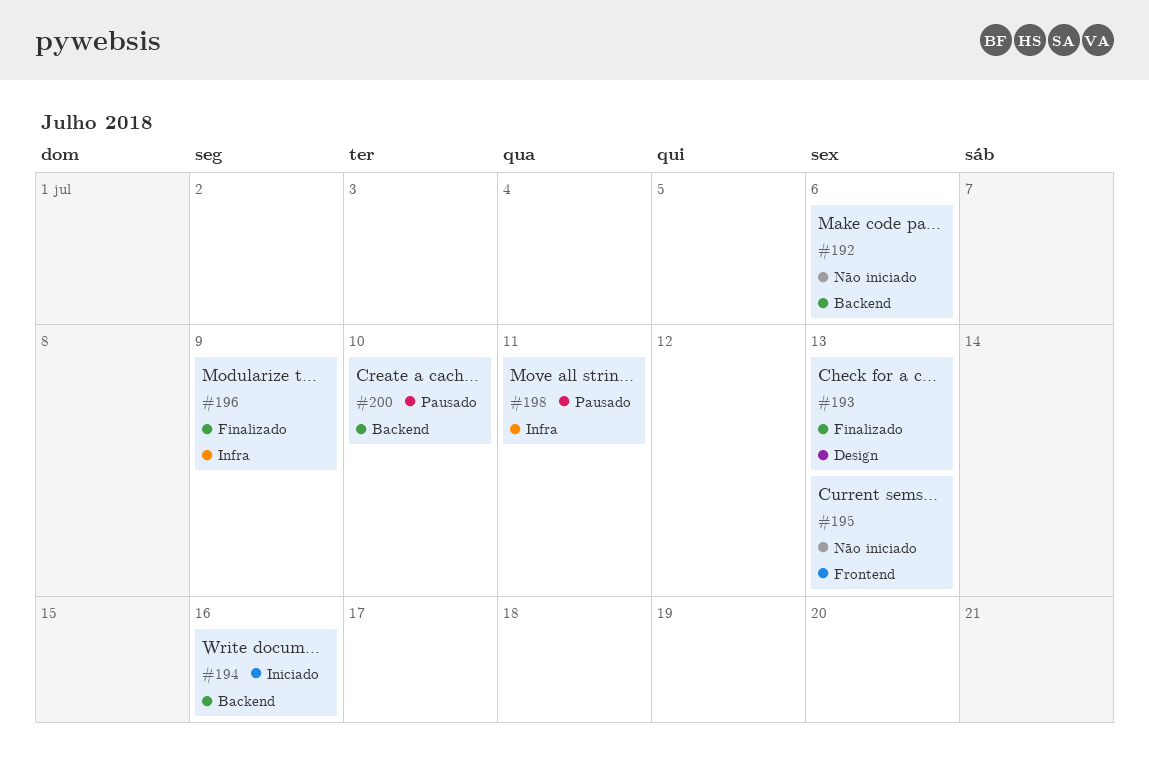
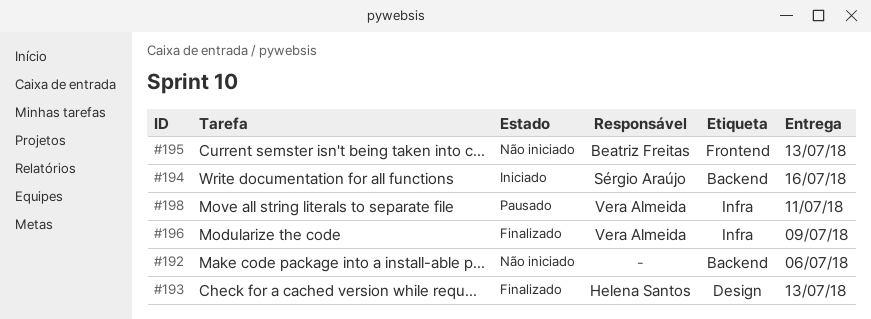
#200: present -> none

